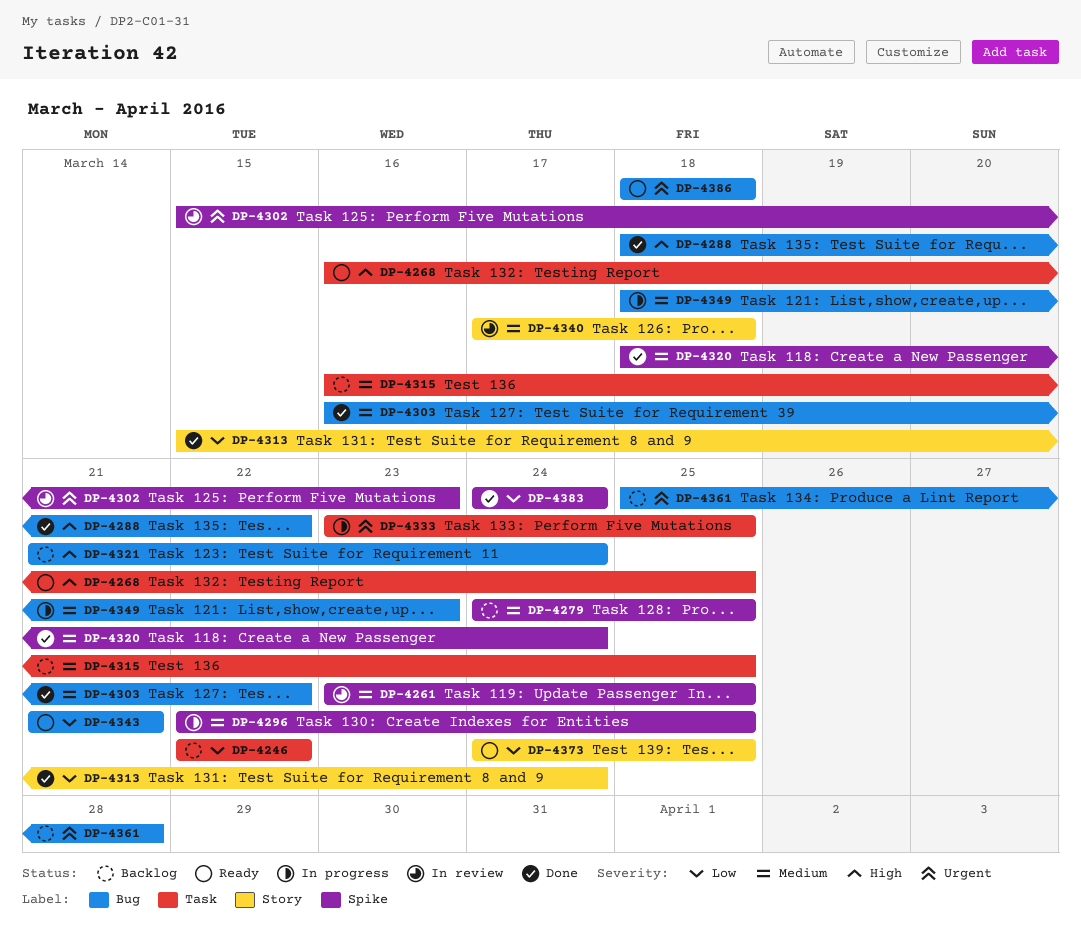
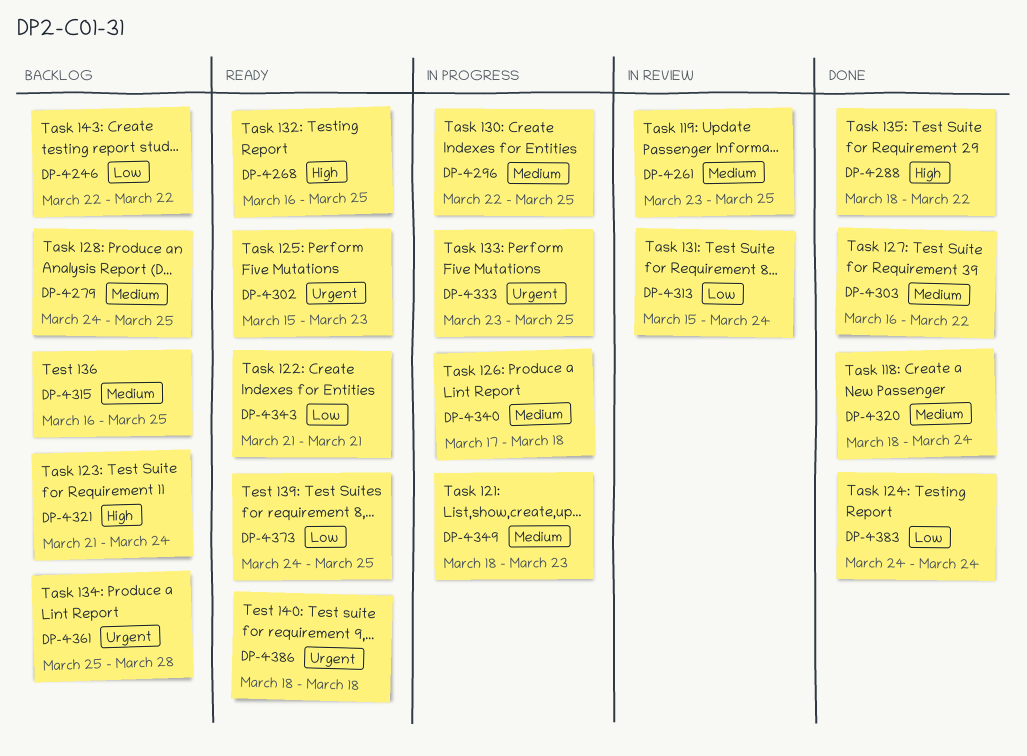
DP-4302, status: In review -> Ready
DP-4313, status: Done -> In review
DP-4340, status: In review -> In progress

